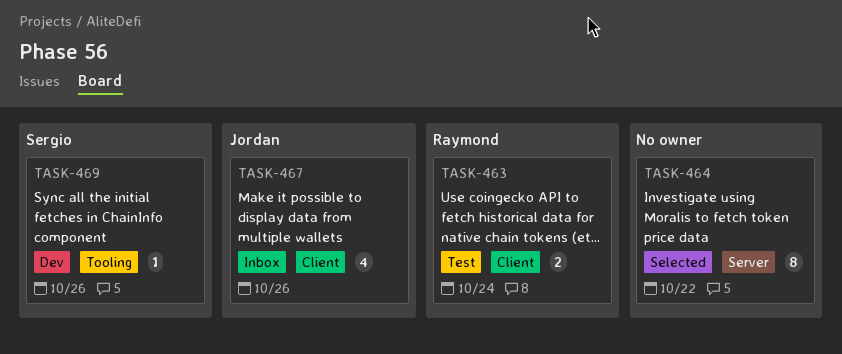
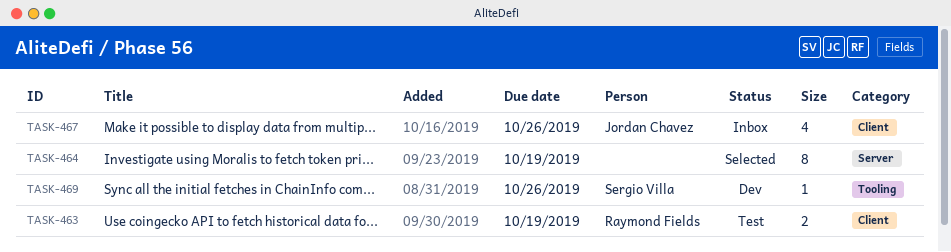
TASK-463, due: Oct 24 -> Oct 19
TASK-464, due: Oct 22 -> Oct 19

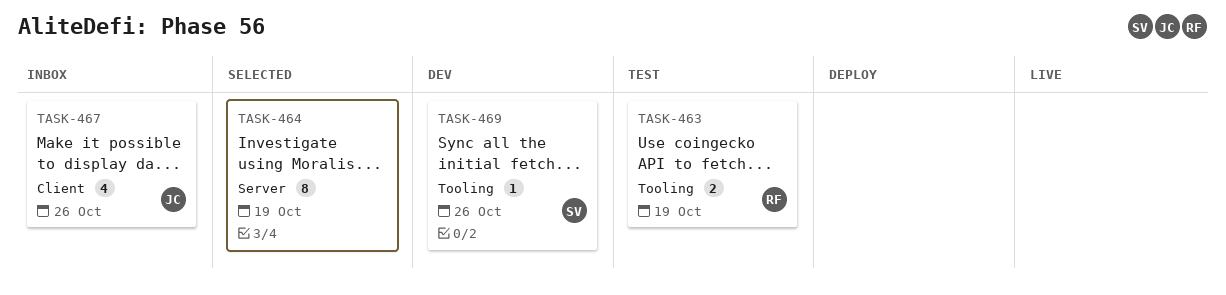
TASK-463, label: Client -> Tooling

